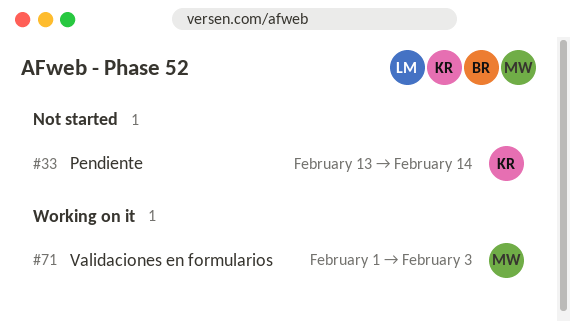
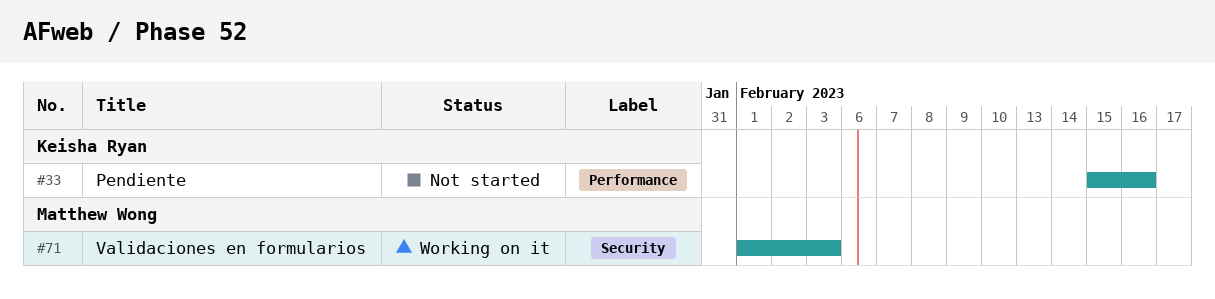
#33, start: Feb 13 -> Feb 15
#33, due: Feb 14 -> Feb 16

